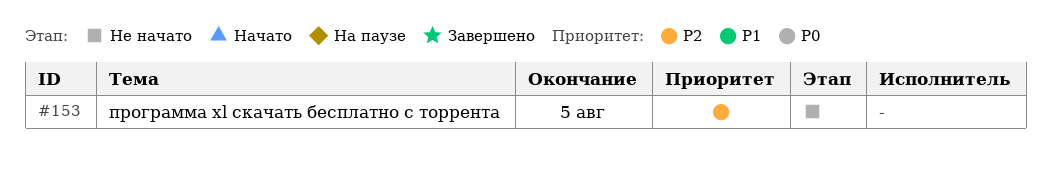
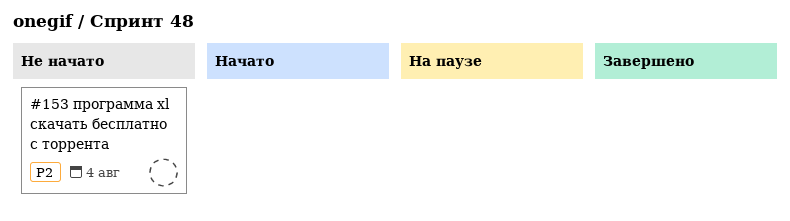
#153, due: Aug 5 -> Aug 4

